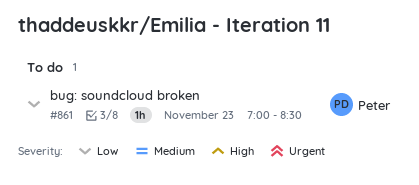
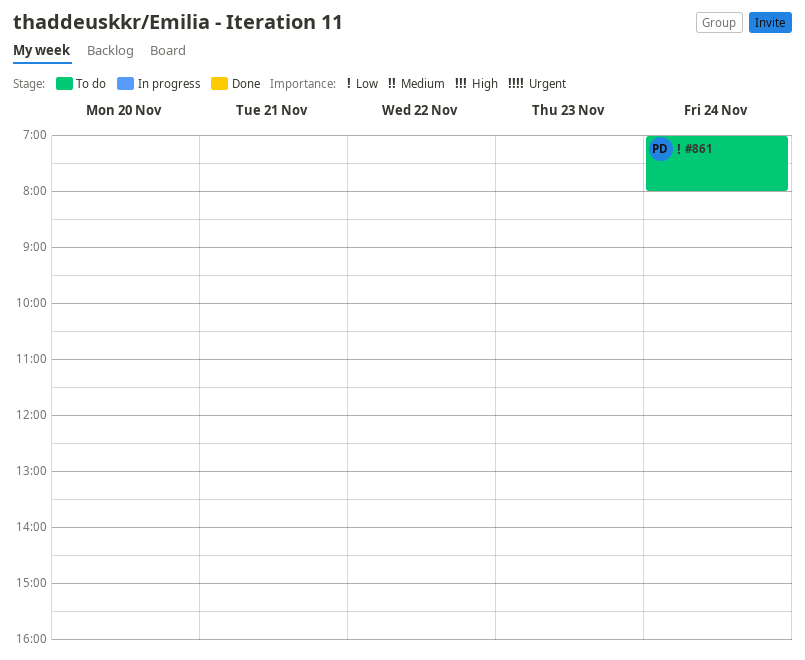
#861, day: Nov 23 -> Nov 24
#861, ends: 08:30 -> 08:00

